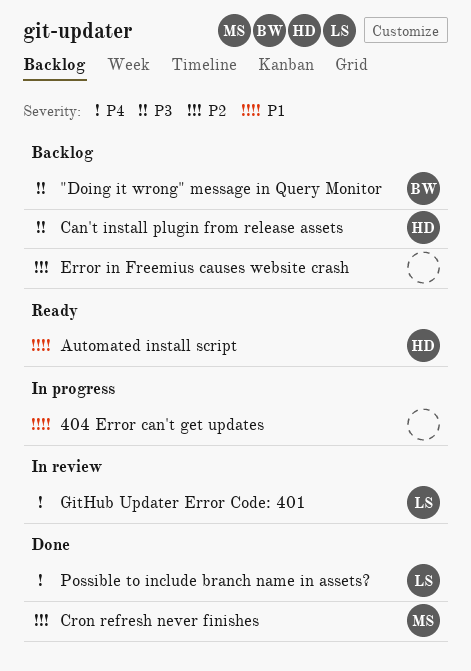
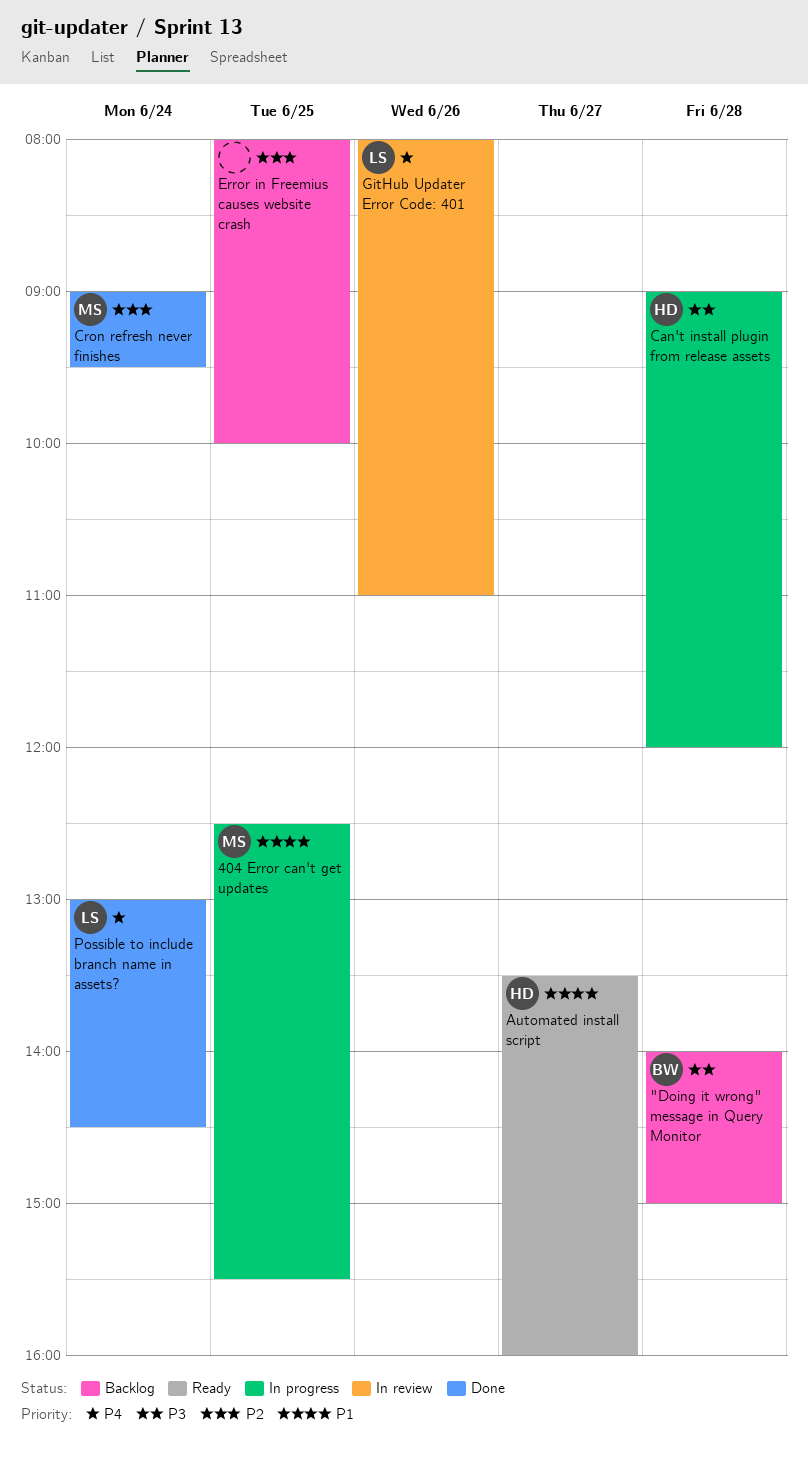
404 Error can't get updates, owner: none -> MS
Can't install plugin from release assets, status: Backlog -> In progress

